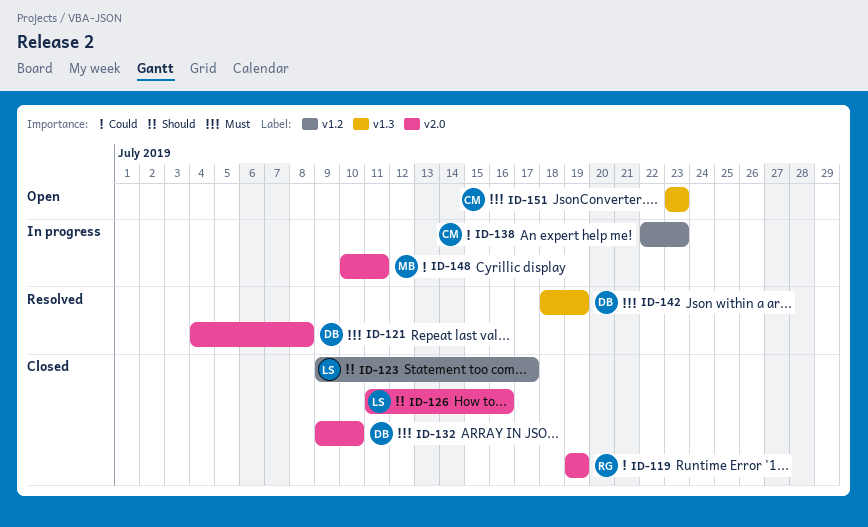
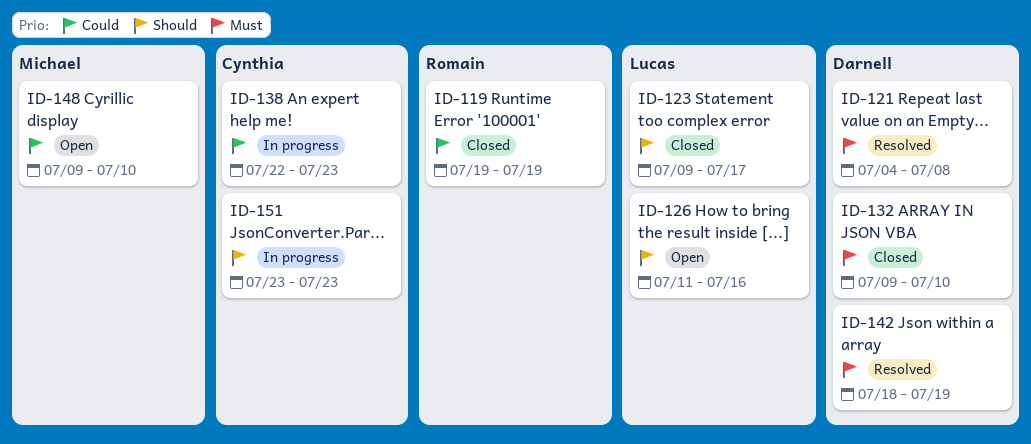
ID-126, status: Closed -> Open
ID-148, status: In progress -> Open
ID-148, start: Jul 10 -> Jul 9
ID-148, due: Jul 11 -> Jul 10
ID-151, status: Open -> In progress
ID-151, priority: Must -> Should

